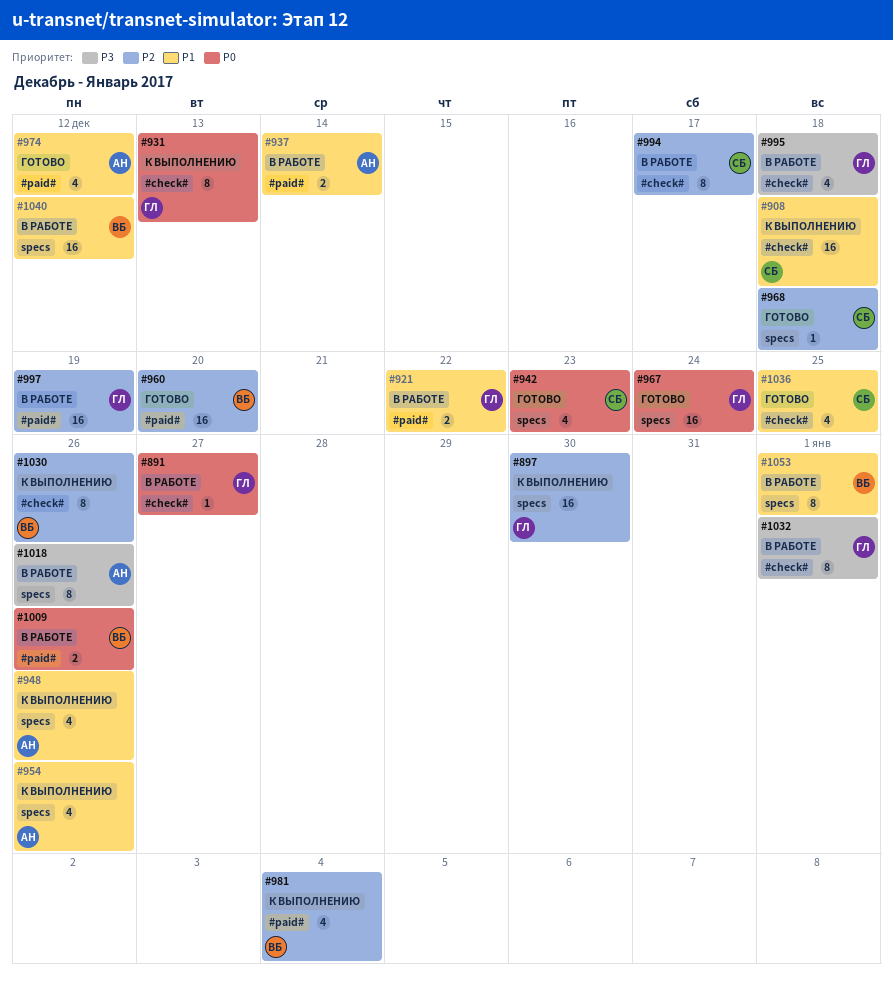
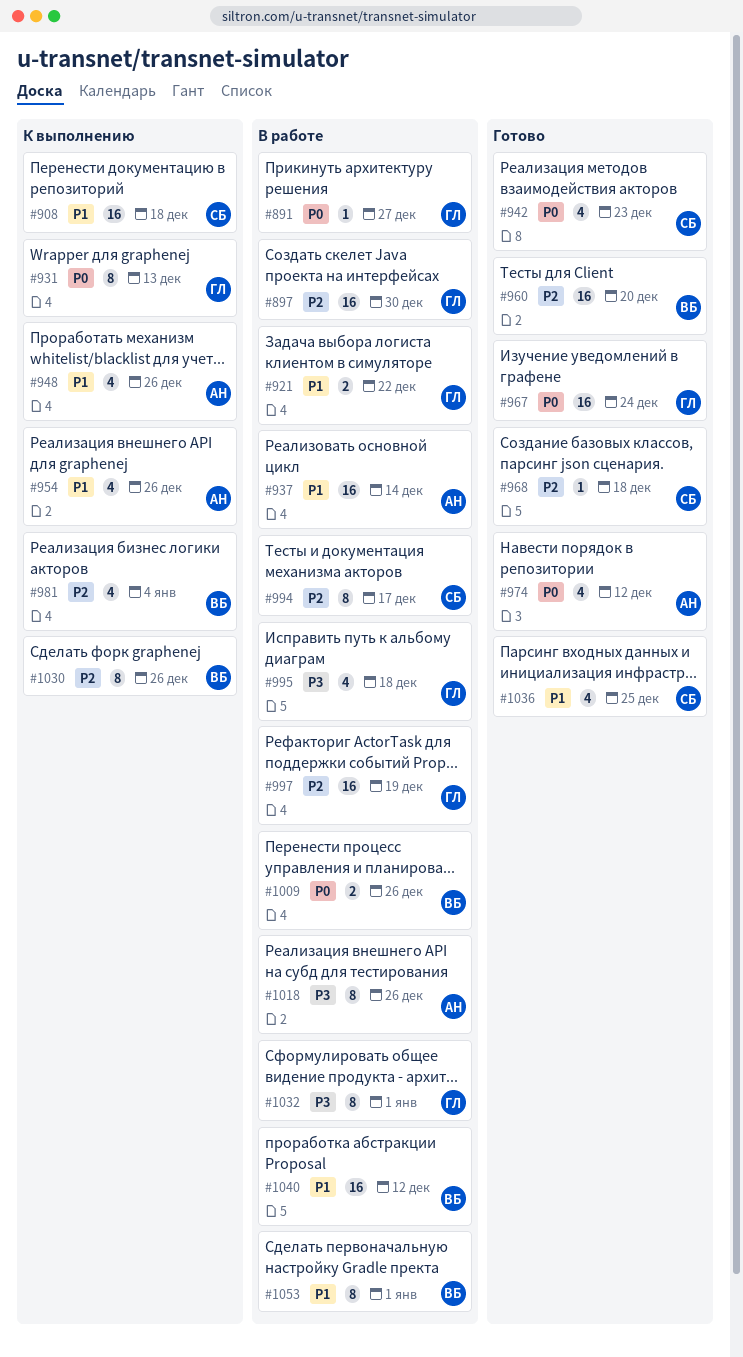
#897, status: К выполнению -> В работе
#937, estimate: 2 -> 16
#974, priority: P1 -> P0

